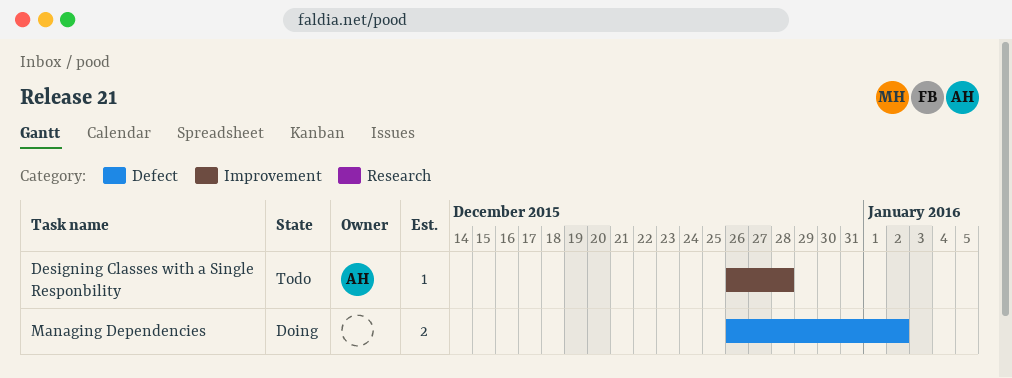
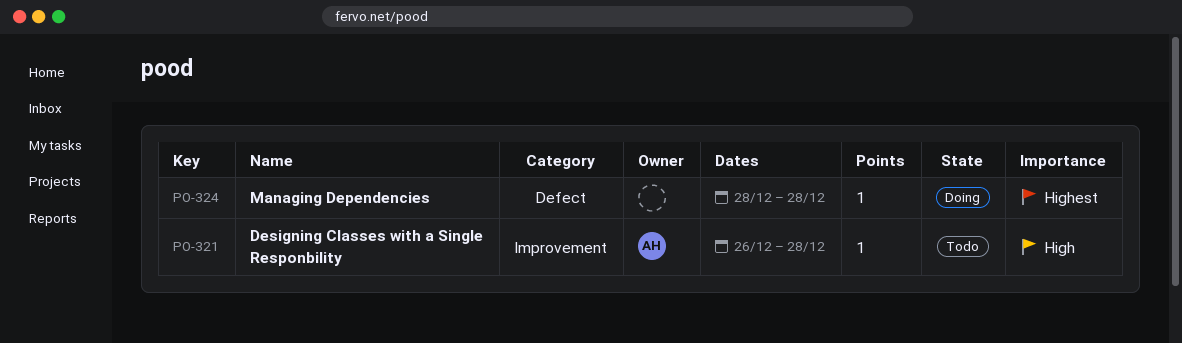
Managing Dependencies, estimate: 2 -> 1
Managing Dependencies, start: Dec 26 -> Dec 28
Managing Dependencies, due: Jan 2 -> Dec 28

